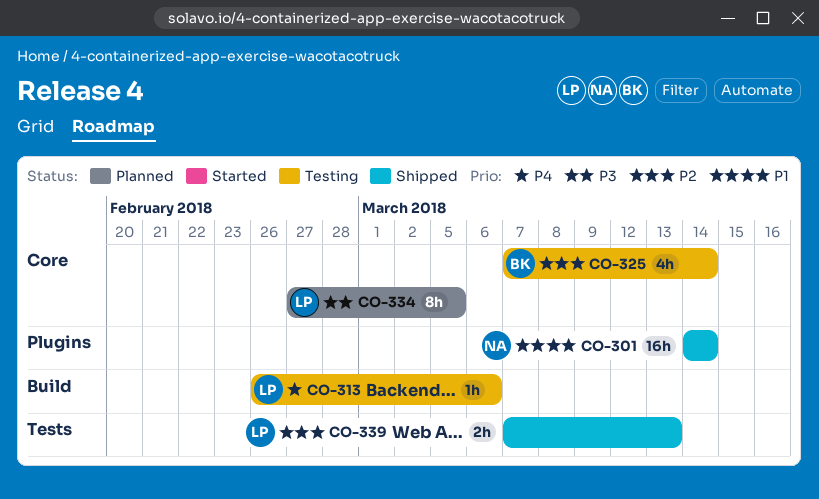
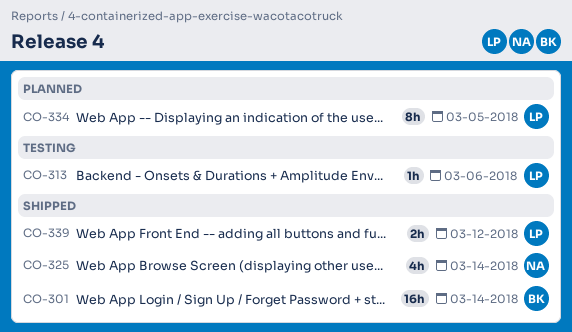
CO-301, owner: NA -> BK
CO-325, status: Testing -> Shipped
CO-325, owner: BK -> NA
CO-339, due: Mar 13 -> Mar 12

